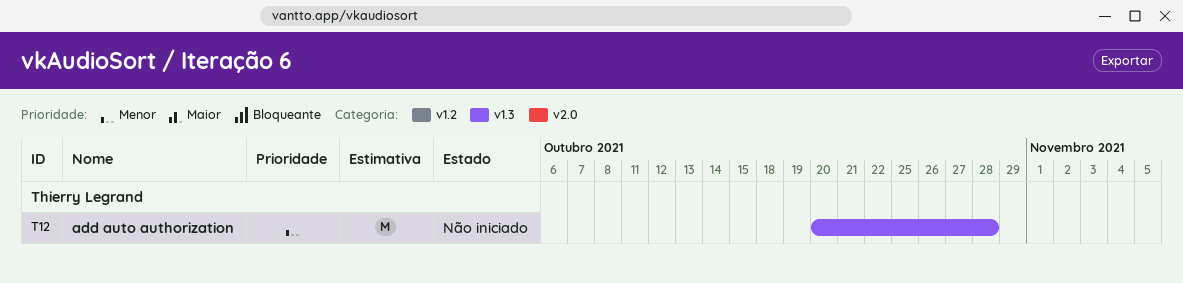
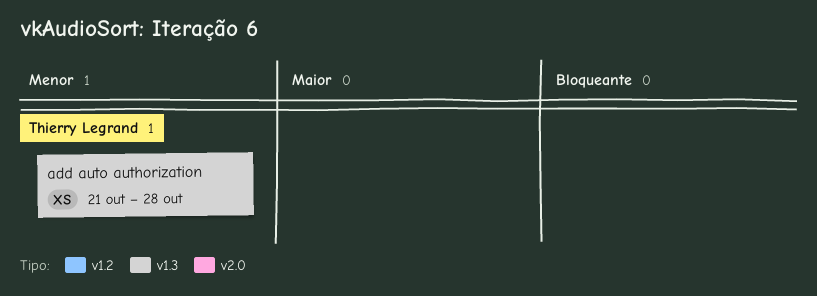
add auto authorization, estimate: M -> XS
add auto authorization, start: Oct 20 -> Oct 21

